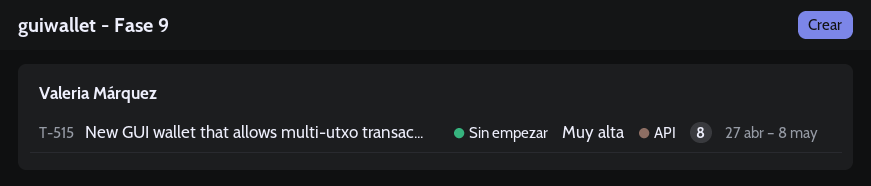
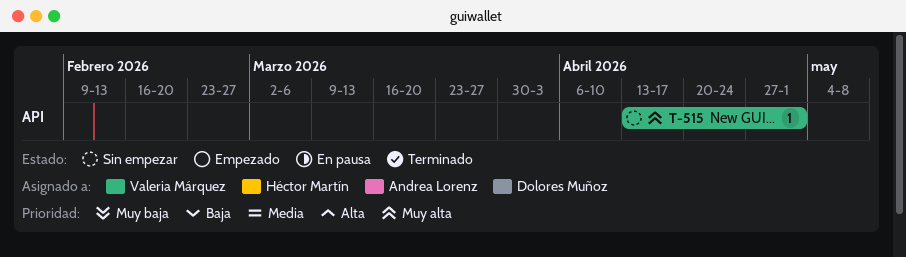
T-515, estimate: 8 -> 1
T-515, start: Apr 27 -> Apr 13
T-515, due: May 8 -> May 1

